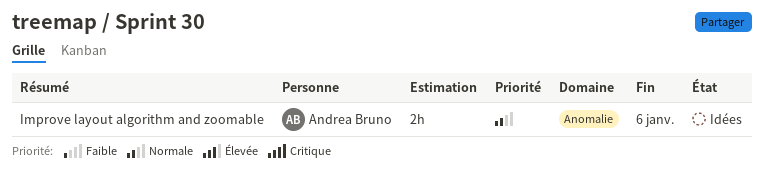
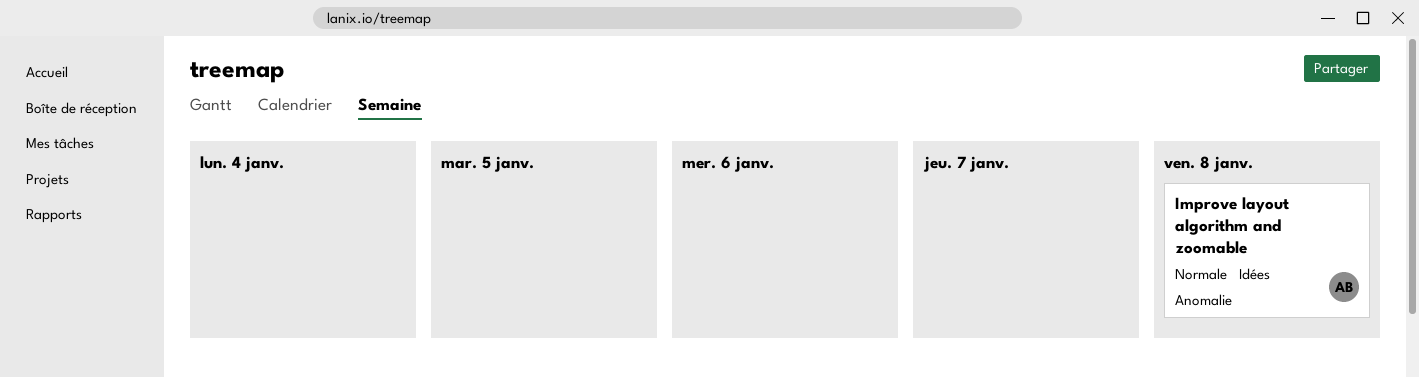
Improve layout algorithm and zoomable, due: Jan 6 -> Jan 8

